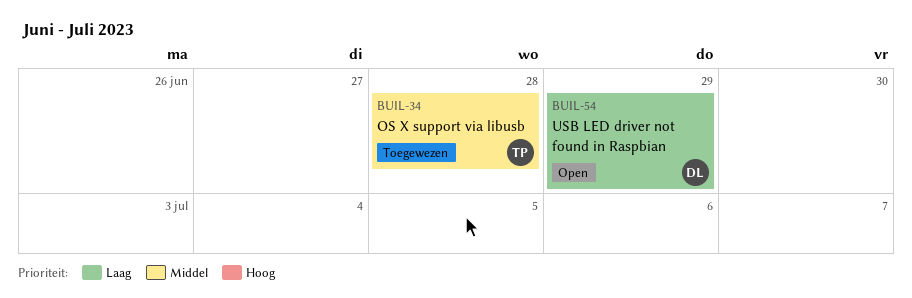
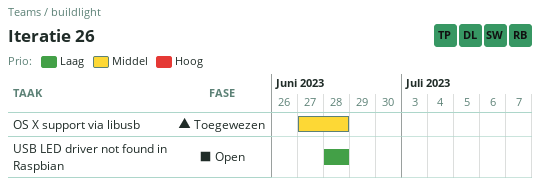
USB LED driver not found in Raspbian, due: Jun 29 -> Jun 28

